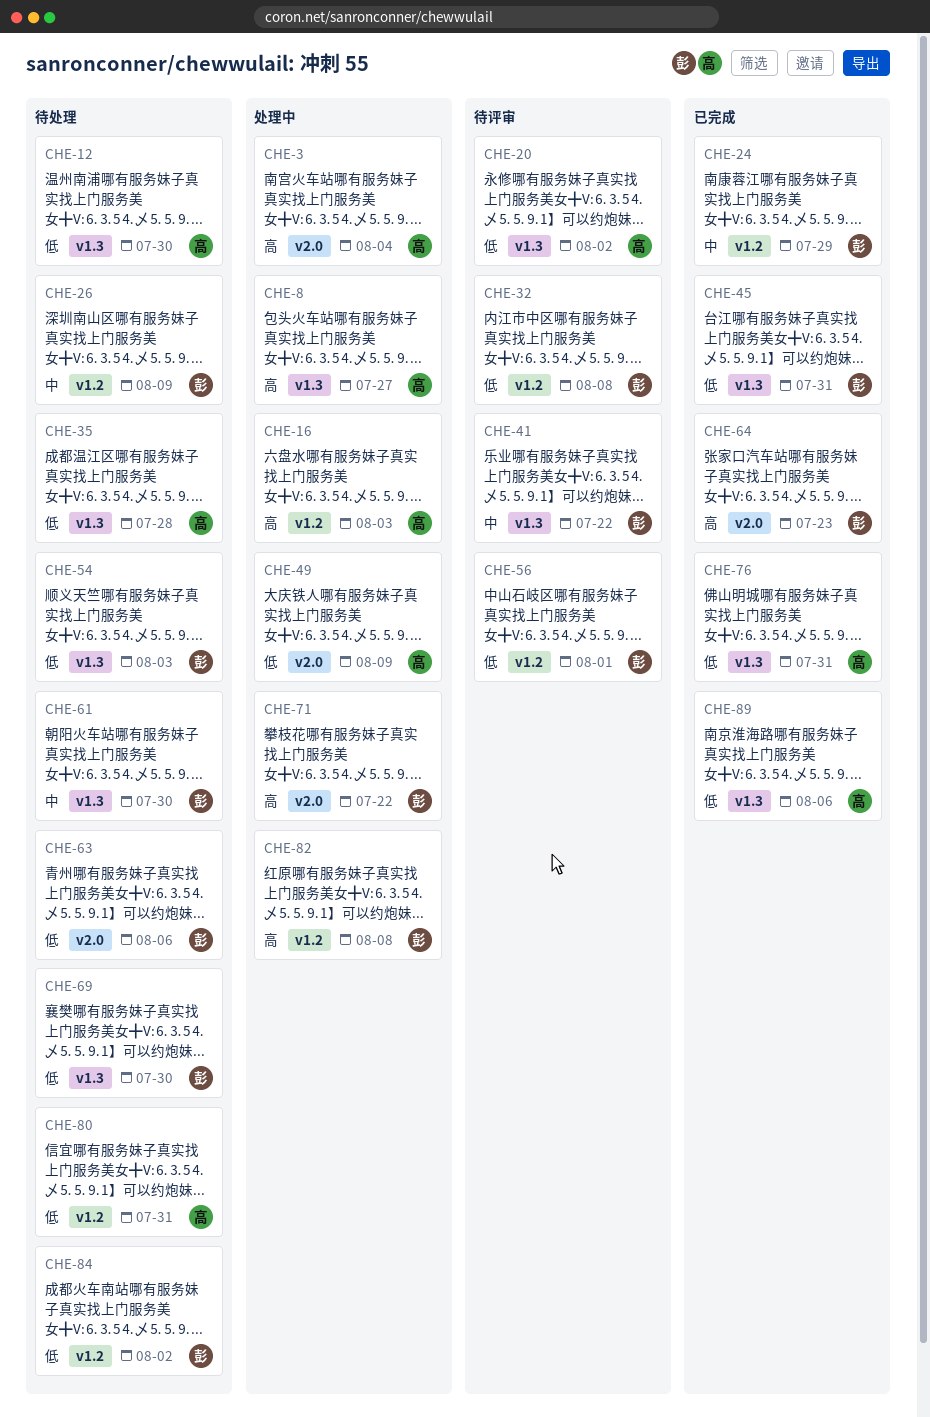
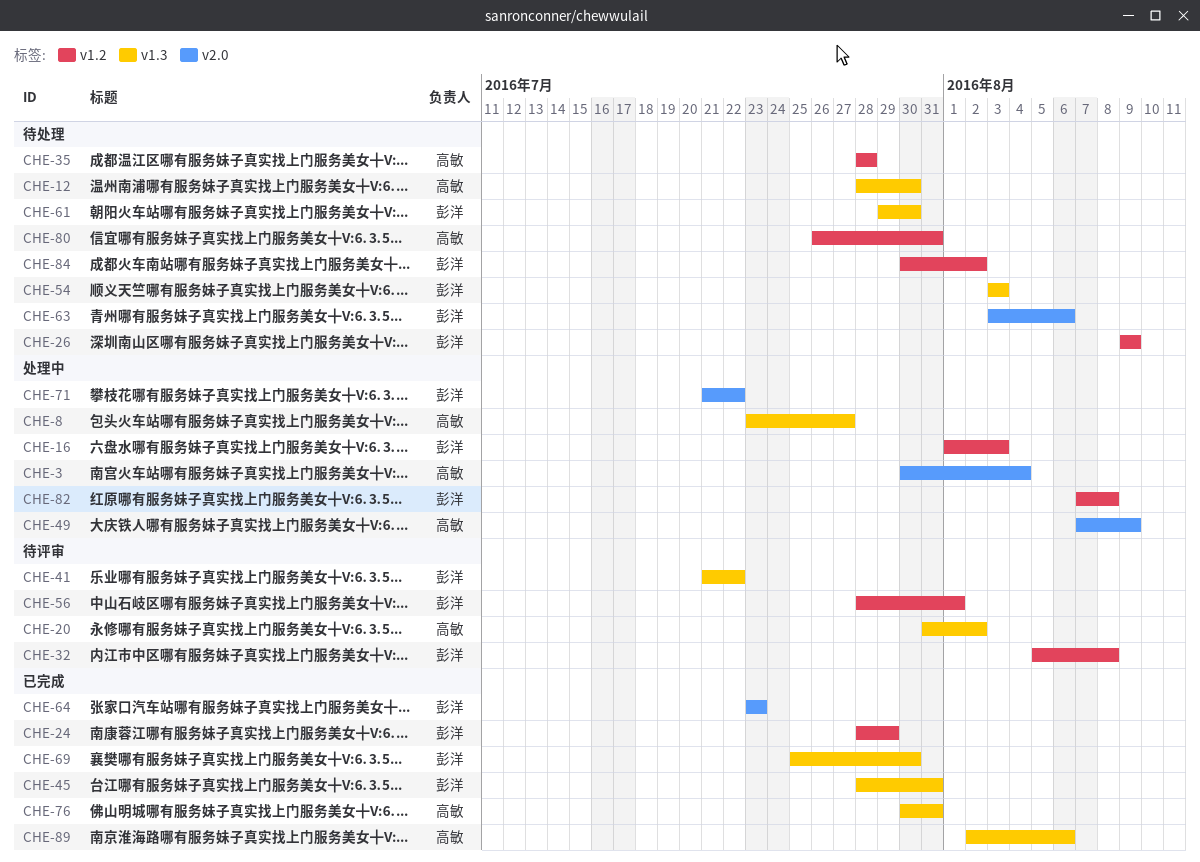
CHE-16, owner: 高敏 -> 彭洋
CHE-35, label: v1.3 -> v1.2
CHE-69, status: 待处理 -> 已完成

